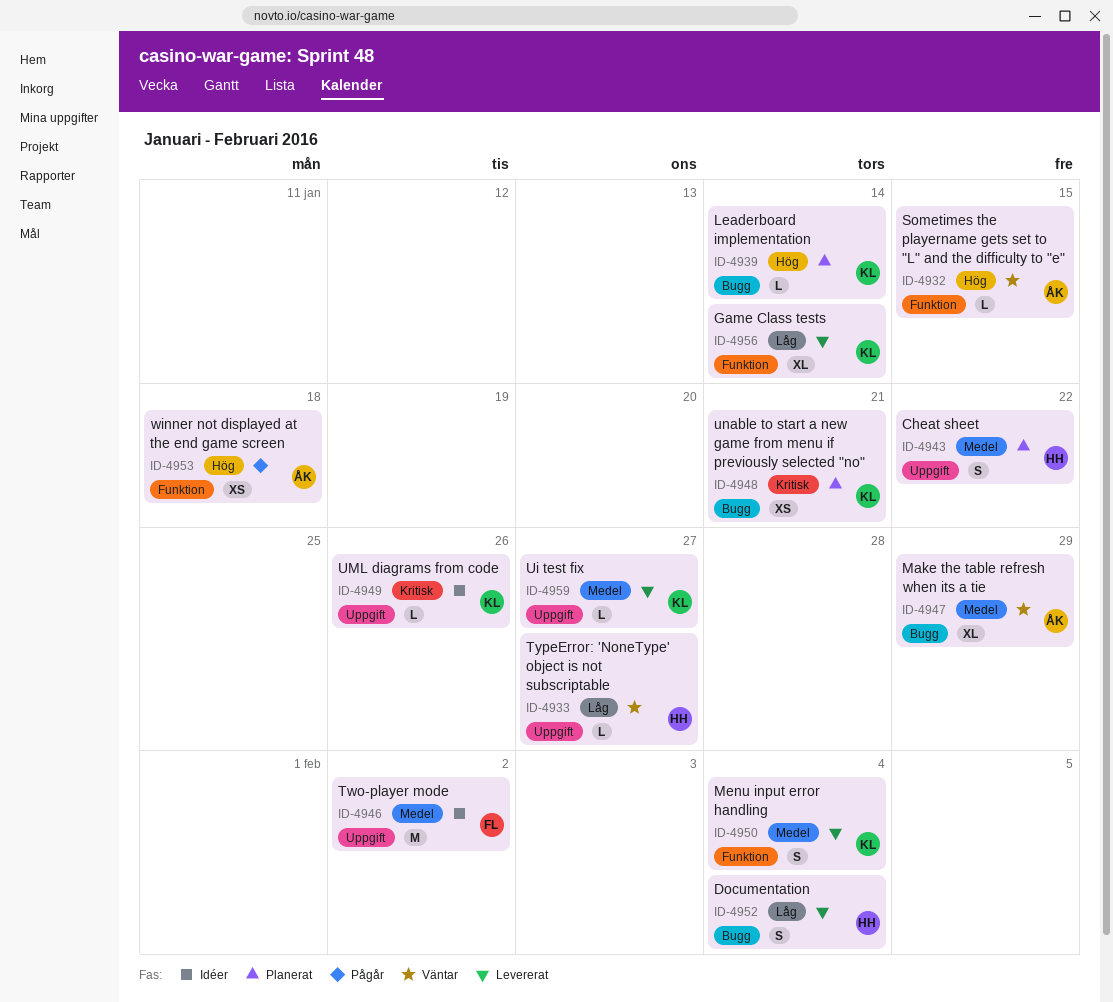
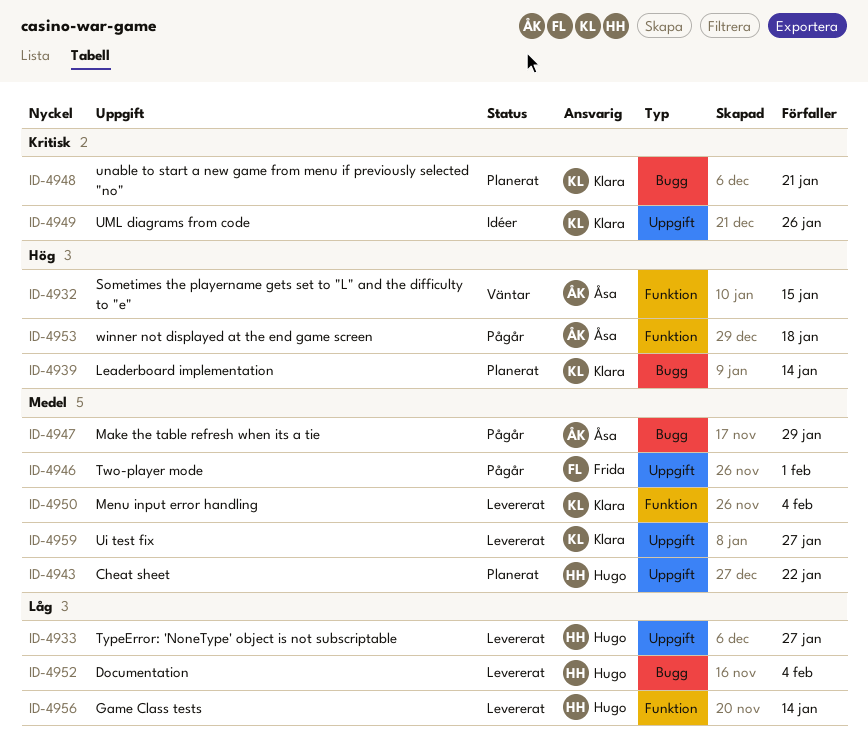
ID-4933, status: Väntar -> Levererat
ID-4946, status: Idéer -> Pågår
ID-4946, due: Feb 2 -> Feb 1
ID-4947, status: Väntar -> Pågår
ID-4956, owner: Klara -> Hugo

